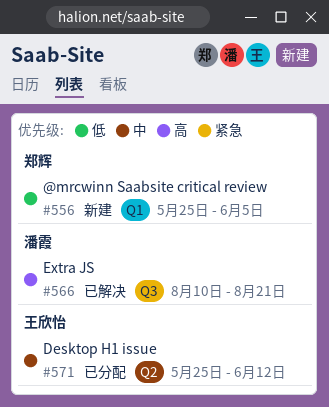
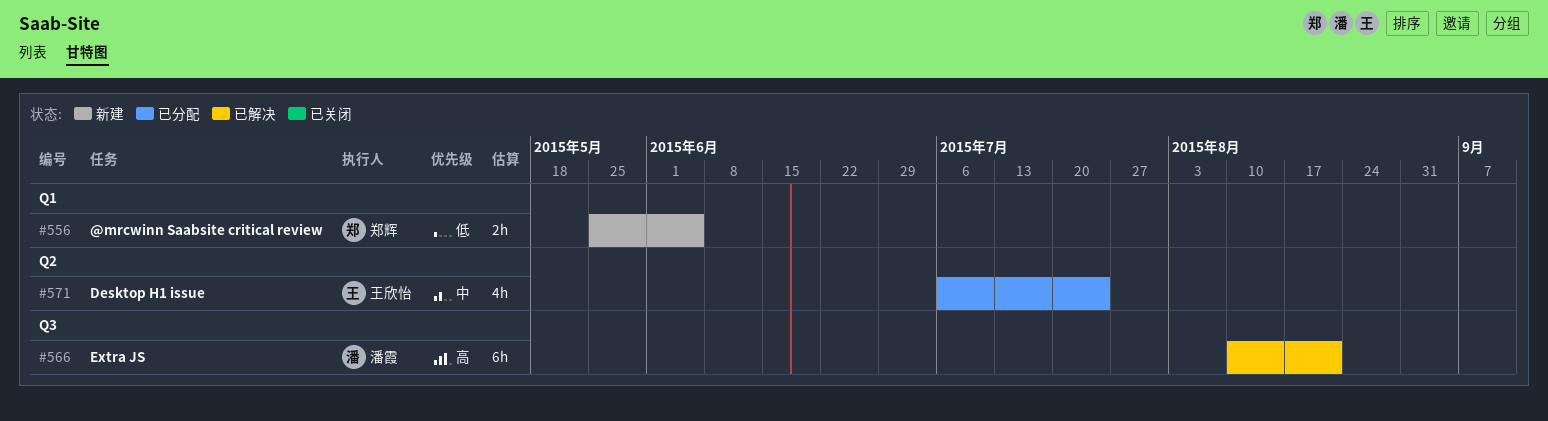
#571, start: May 25 -> Jul 6
#571, due: Jun 12 -> Jul 24

